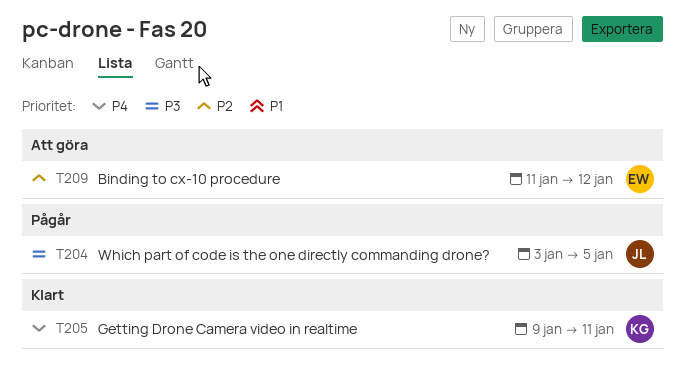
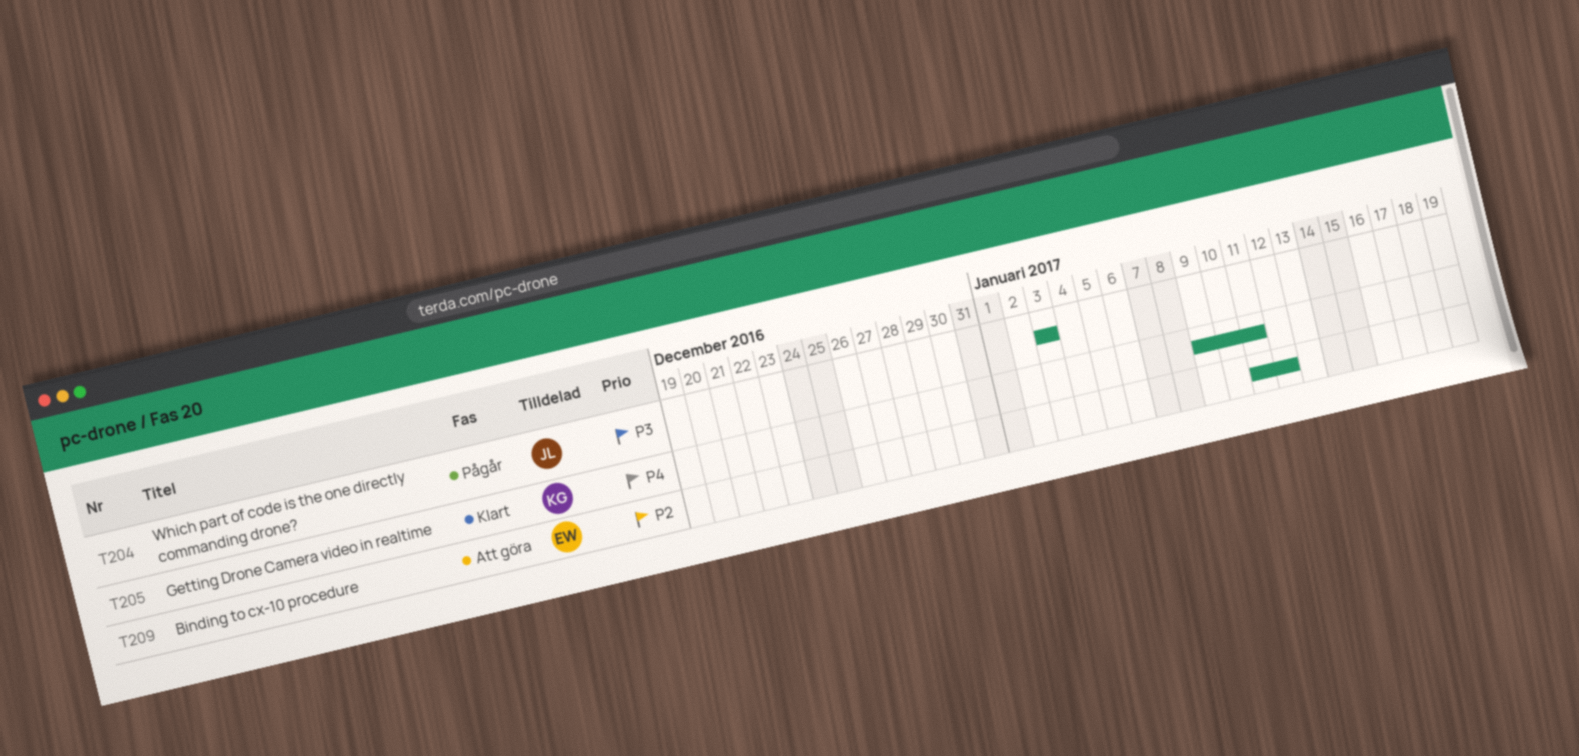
T204, due: Jan 5 -> Jan 3

